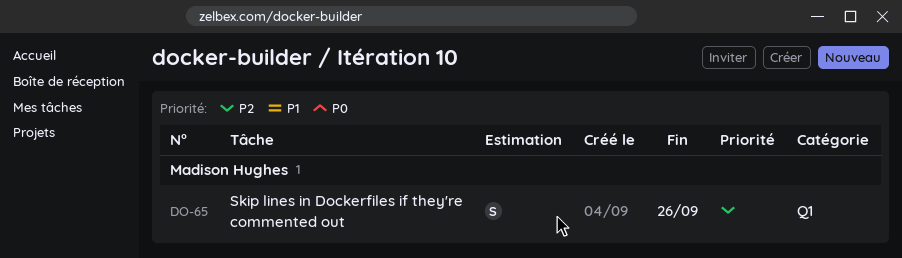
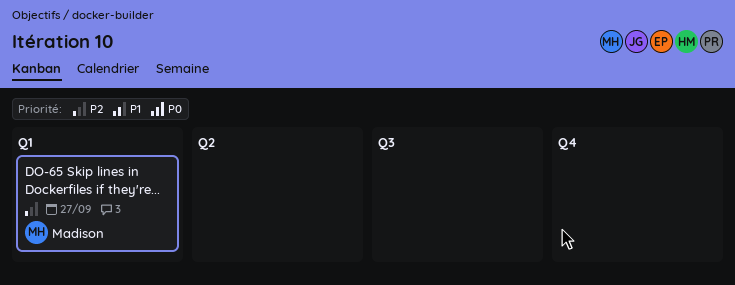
DO-65, due: Sep 26 -> Sep 27

